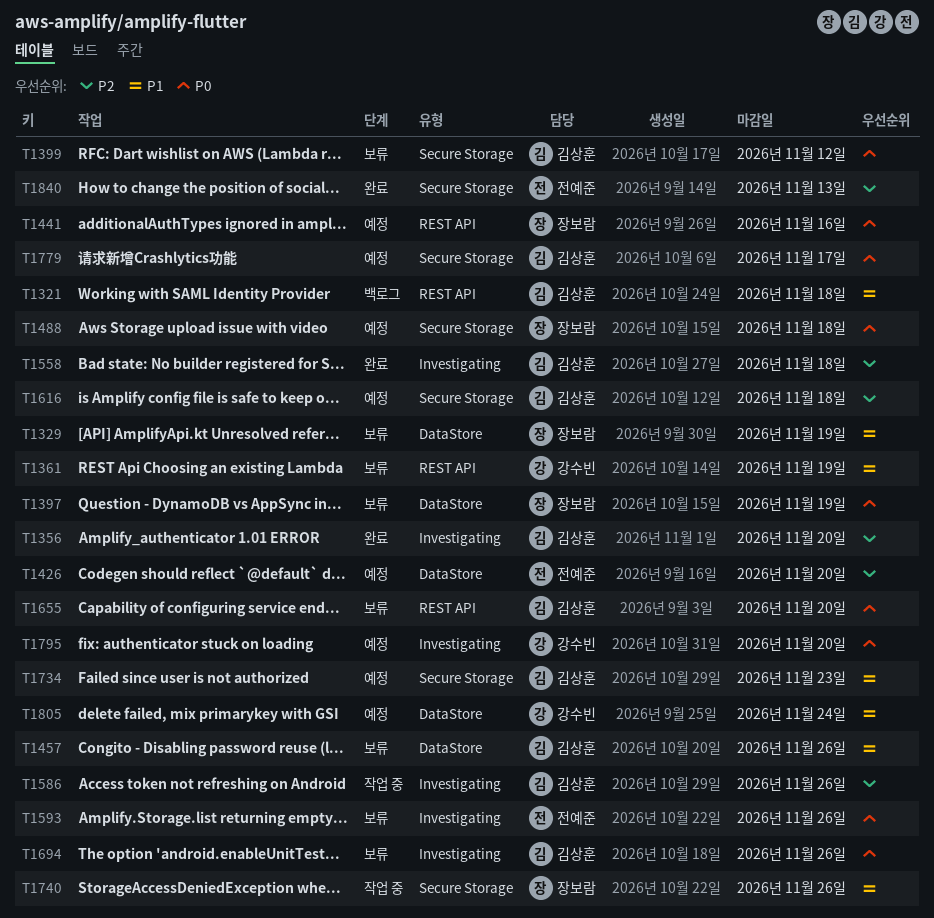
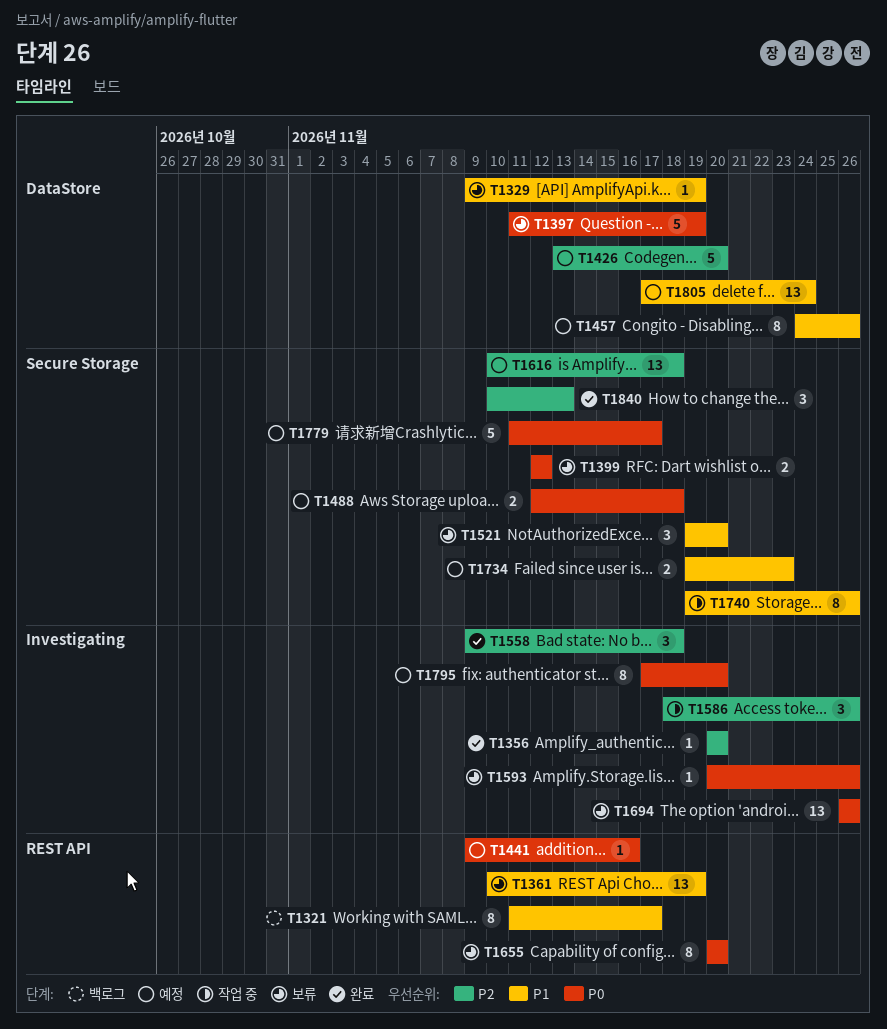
T1321, due: Nov 18 -> Nov 17
T1457, status: 보류 -> 예정
T1521: none -> present

